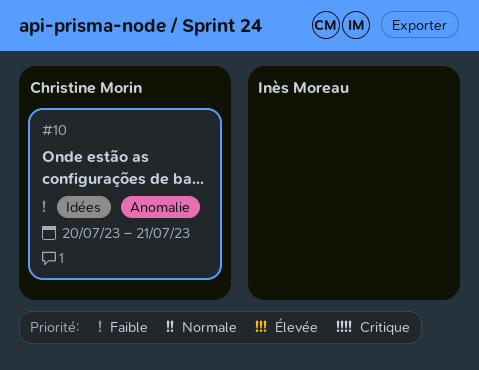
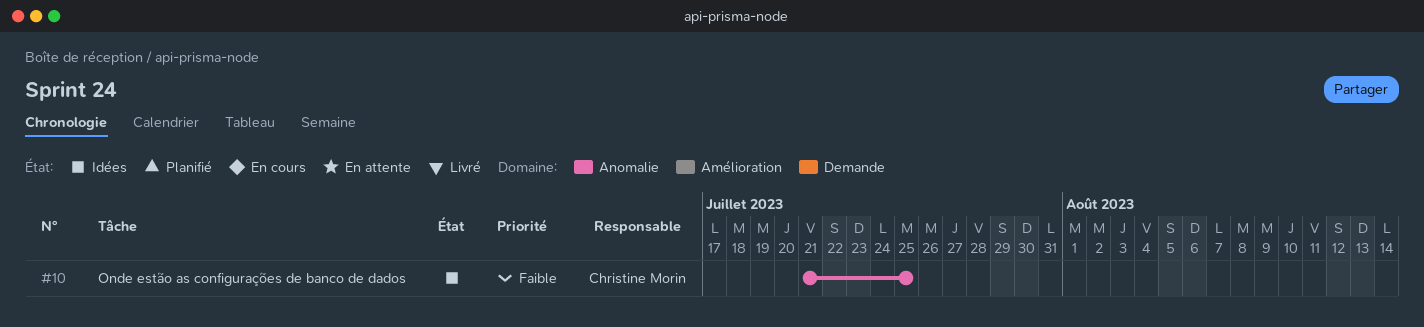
#10, start: Jul 20 -> Jul 21
#10, due: Jul 21 -> Jul 25

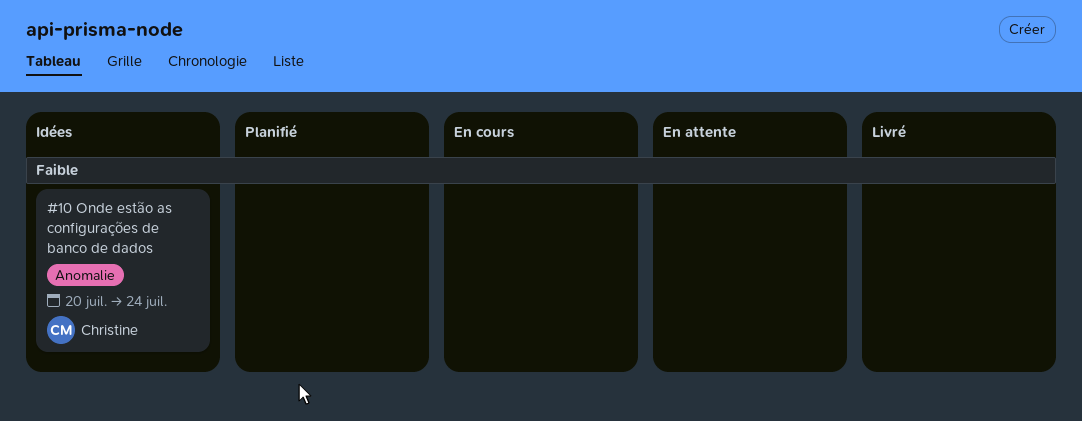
#10, start: Jul 21 -> Jul 20
#10, due: Jul 25 -> Jul 24

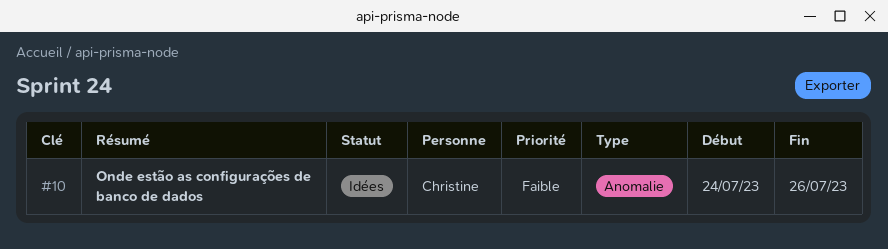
#10, start: Jul 20 -> Jul 24
#10, due: Jul 24 -> Jul 26

